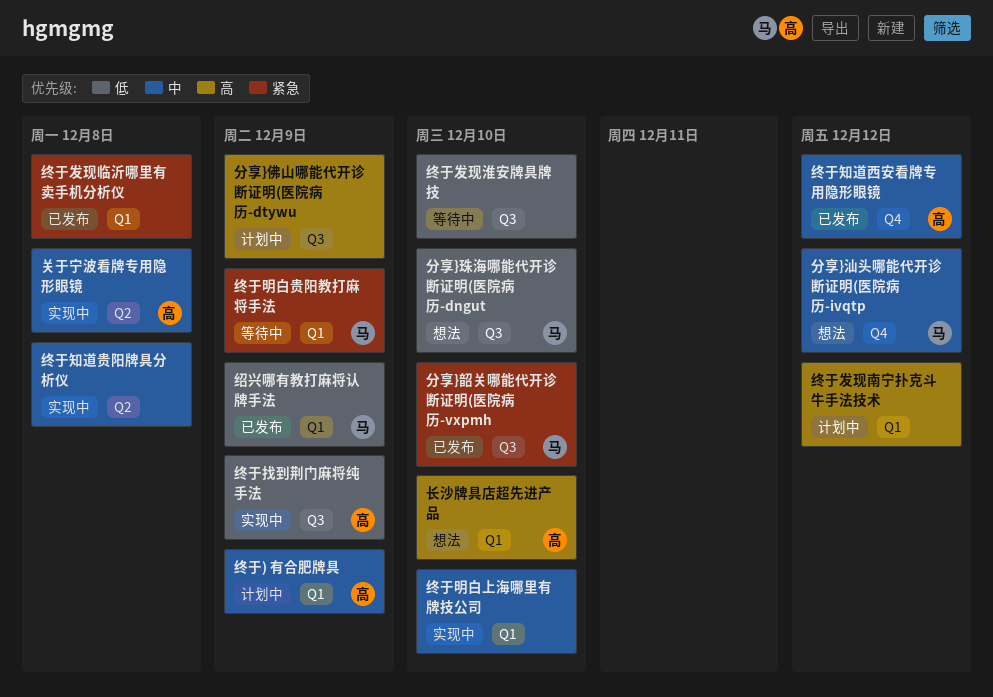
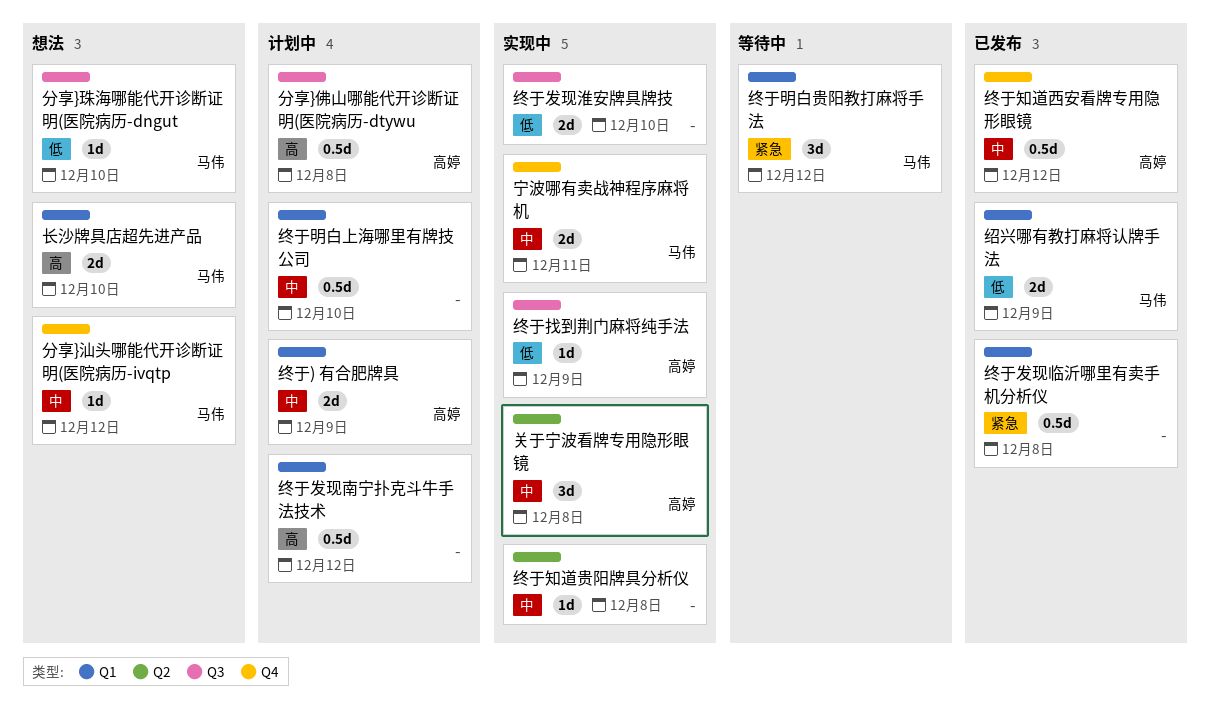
分享}佛山哪能代开诊断证明(医院病历-dtywu, owner: none -> 高婷
分享}佛山哪能代开诊断证明(医院病历-dtywu, due: Dec 9 -> Dec 8
分享}韶关哪能代开诊断证明(医院病历-vxpmh: present -> none
宁波哪有卖战神程序麻将机: none -> present
终于发现淮安牌具牌技, status: 等待中 -> 实现中
终于明白上海哪里有牌技公司, status: 实现中 -> 计划中
终于明白贵阳教打麻将手法, due: Dec 9 -> Dec 12
长沙牌具店超先进产品, owner: 高婷 -> 马伟

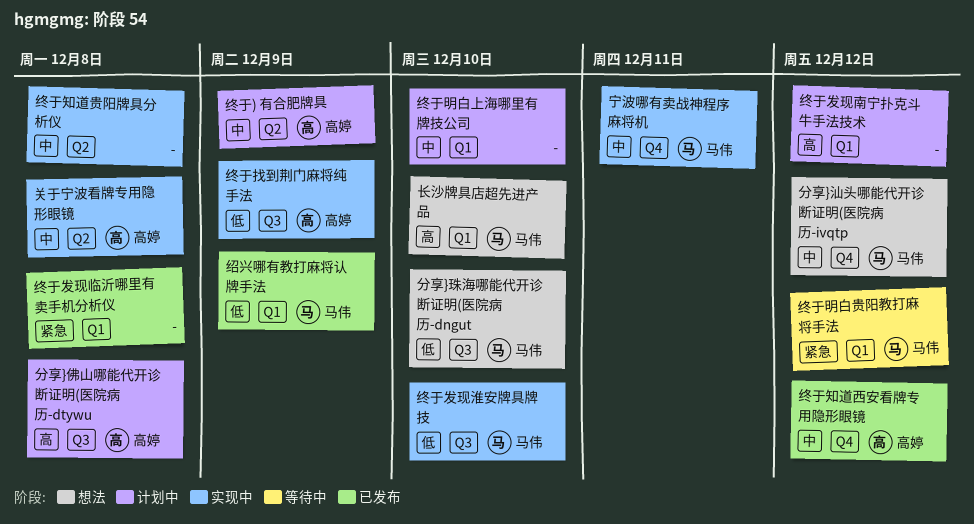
终于) 有合肥牌具, label: Q1 -> Q2
终于发现淮安牌具牌技, owner: none -> 马伟

